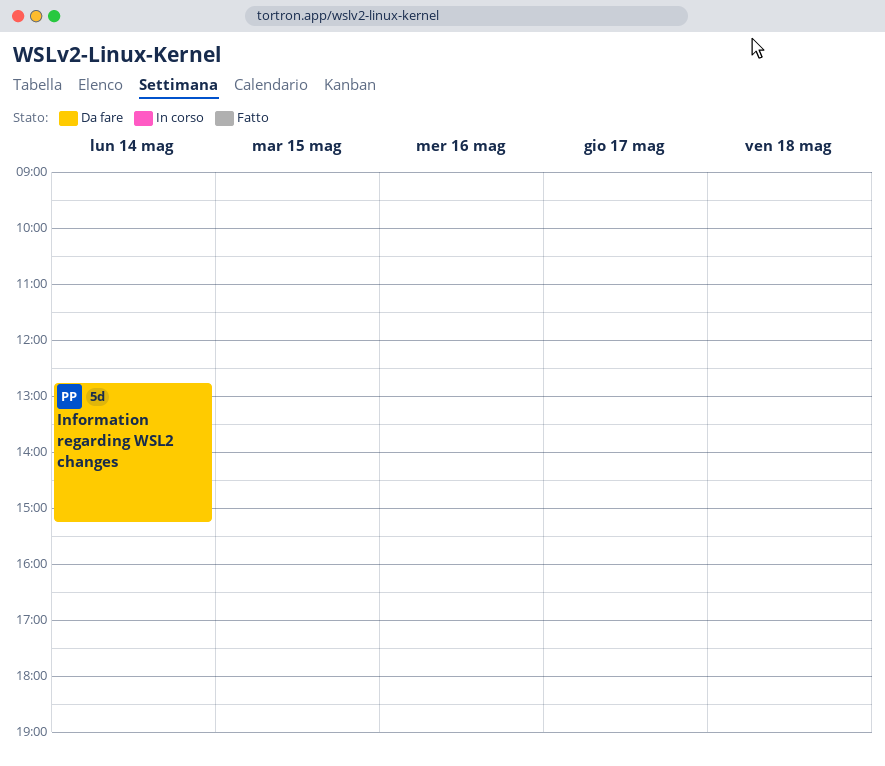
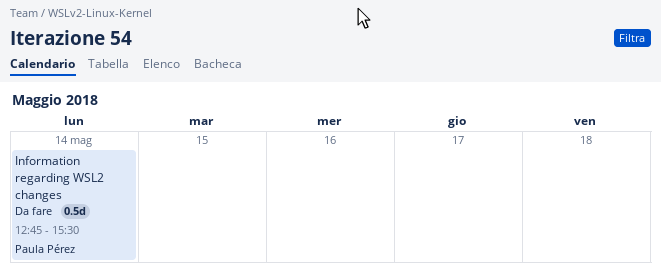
Information regarding WSL2 changes, estimate: 5d -> 0.5d
Information regarding WSL2 changes, ends: 15:15 -> 15:30

